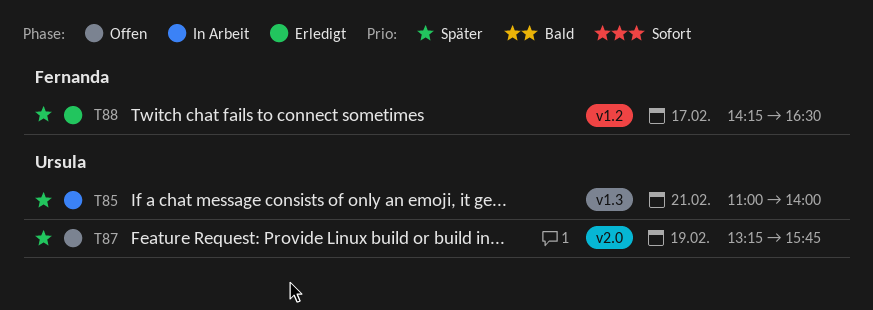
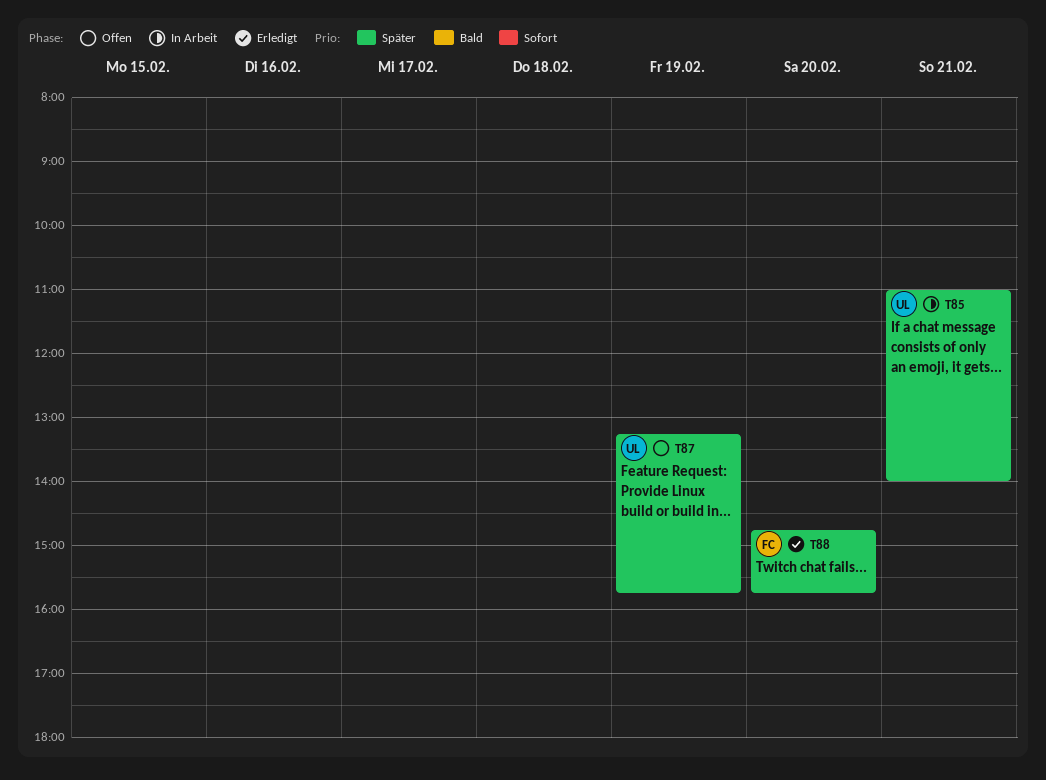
T88, day: Feb 17 -> Feb 20
T88, begins: 14:15 -> 14:45
T88, ends: 16:30 -> 15:45

